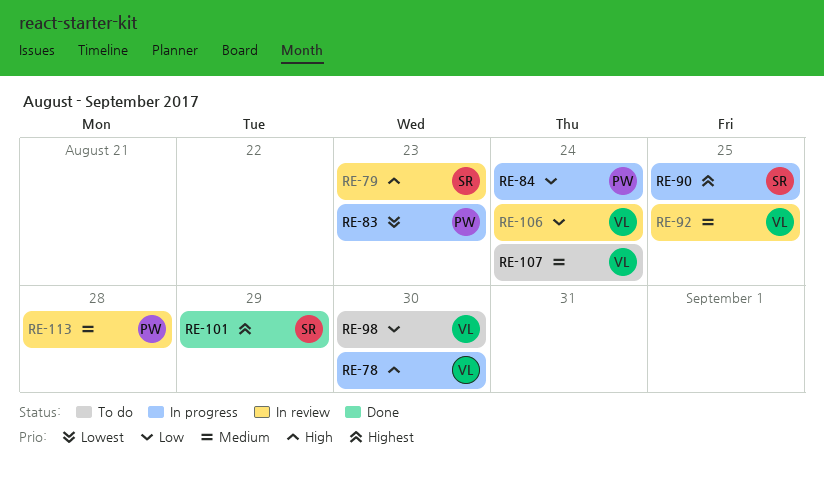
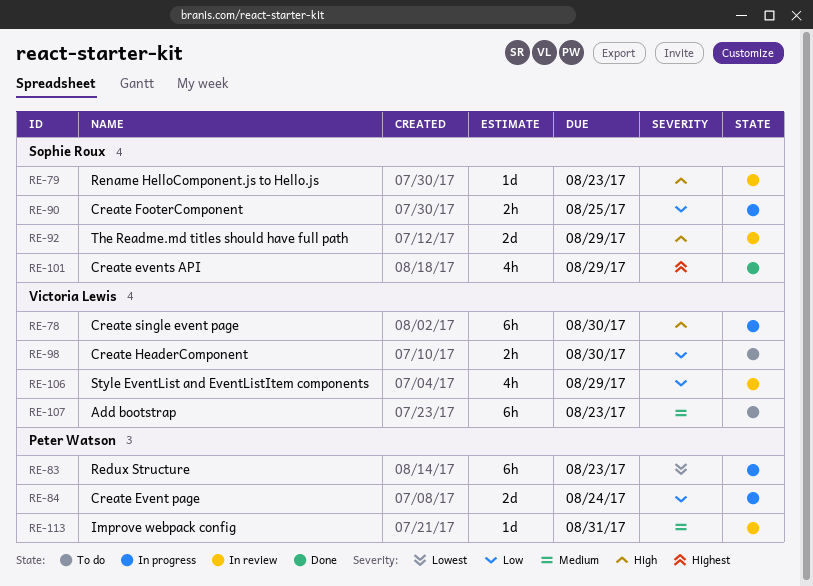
RE-90, priority: Highest -> Low
RE-92, owner: Victoria Lewis -> Sophie Roux
RE-92, priority: Medium -> High
RE-92, due: Aug 25 -> Aug 29
RE-106, due: Aug 24 -> Aug 29
RE-107, due: Aug 24 -> Aug 23
RE-113, due: Aug 28 -> Aug 31

